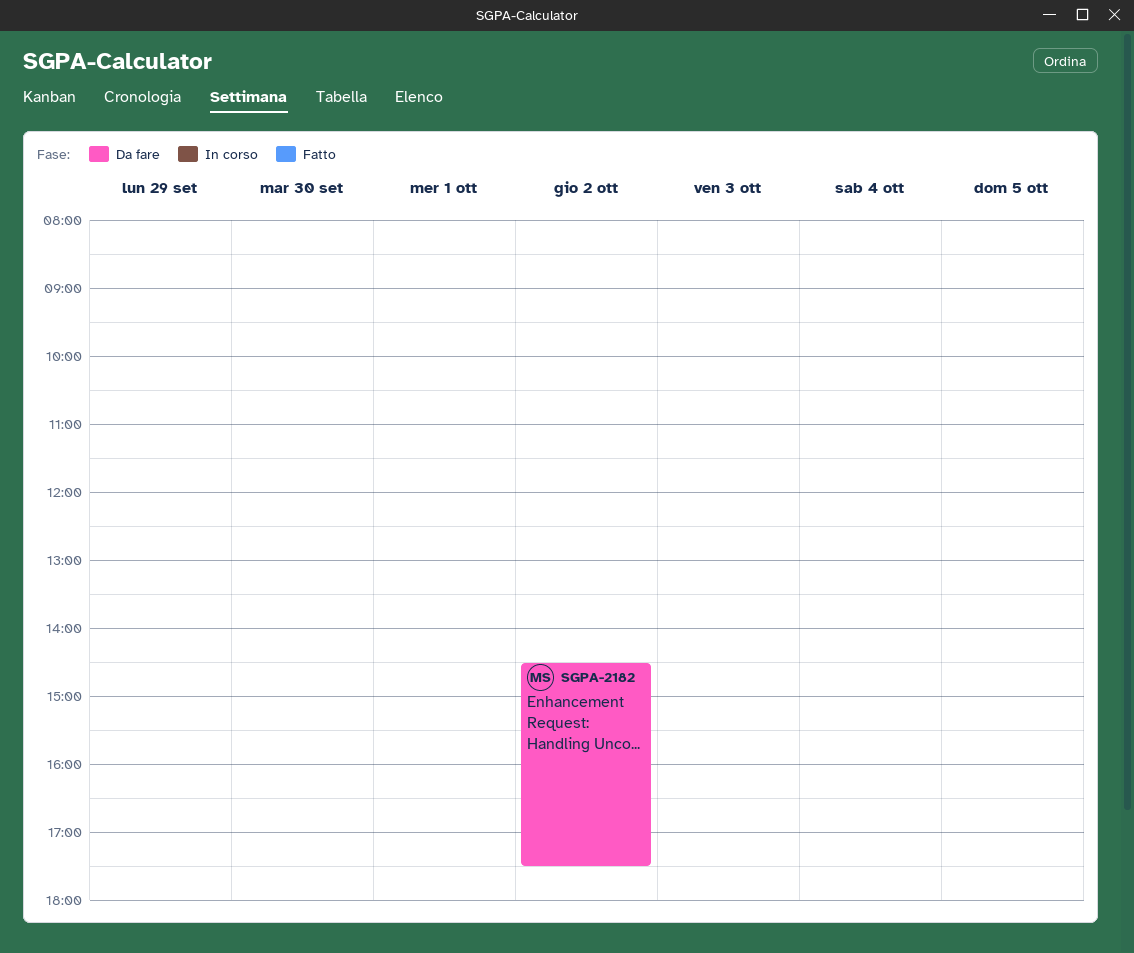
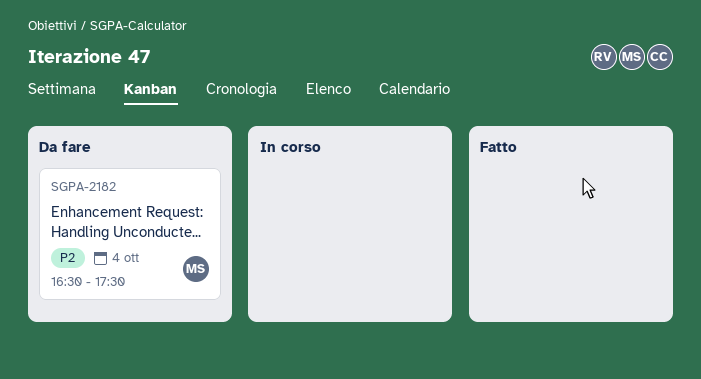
SGPA-2182, day: Oct 2 -> Oct 4
SGPA-2182, begins: 14:30 -> 16:30

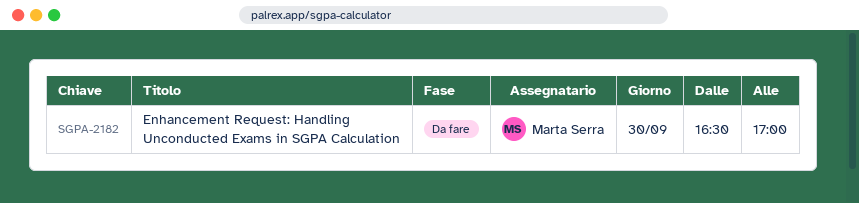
SGPA-2182, day: Oct 4 -> Sep 30
SGPA-2182, ends: 17:30 -> 17:00

